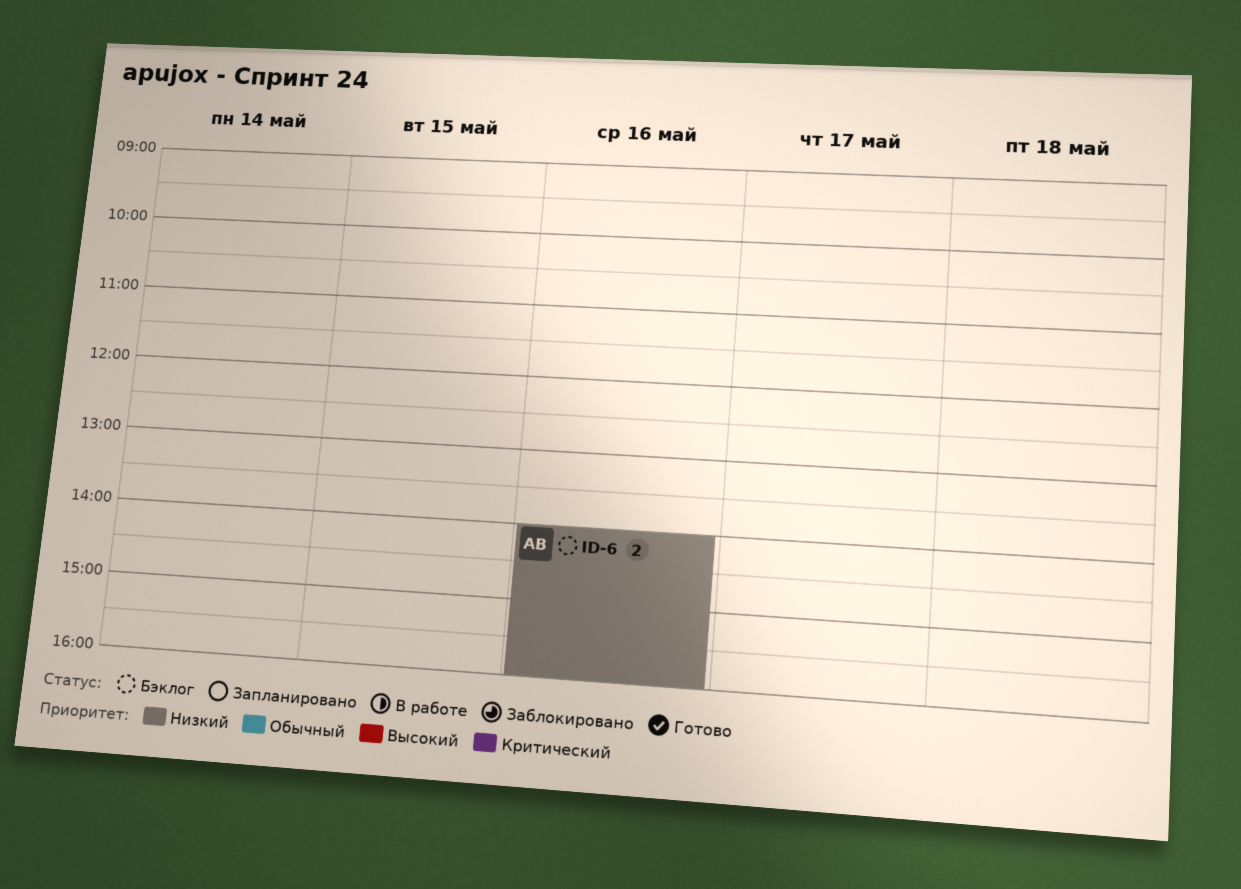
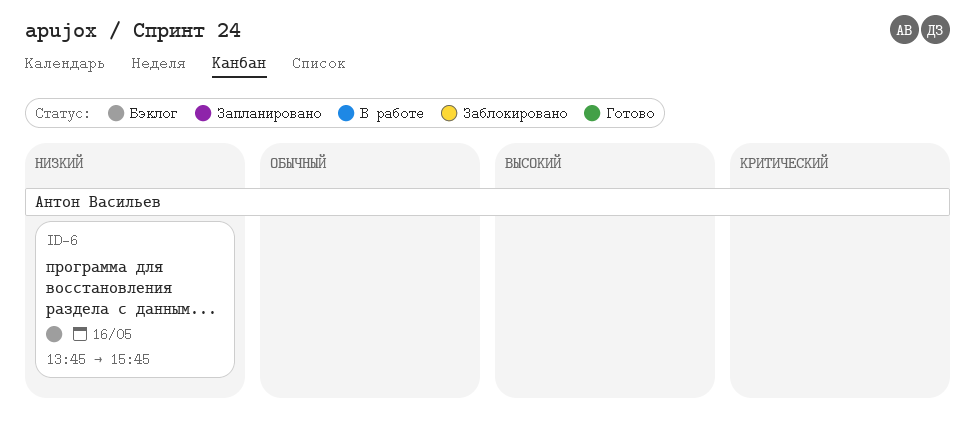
ID-6, begins: 14:00 -> 13:45
ID-6, ends: 16:00 -> 15:45

